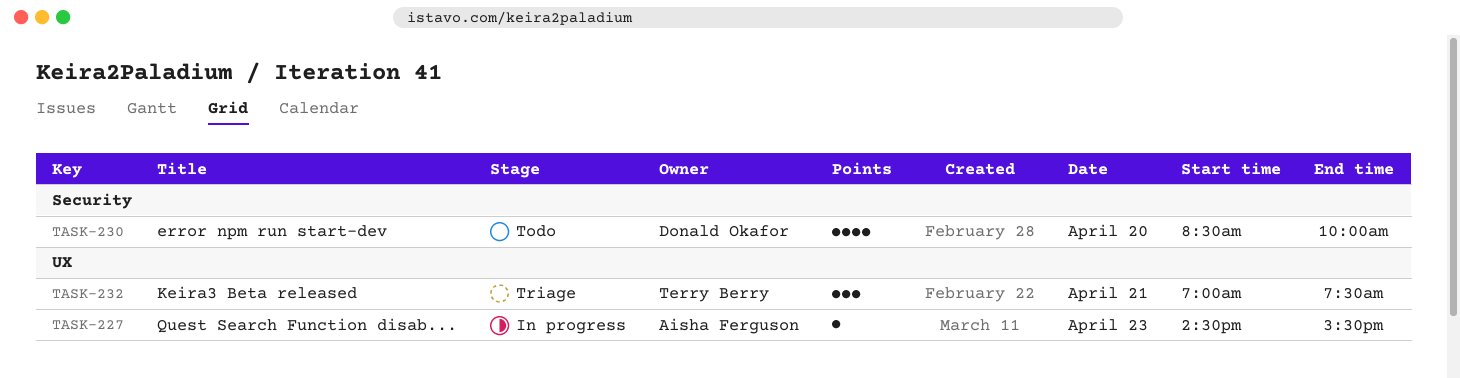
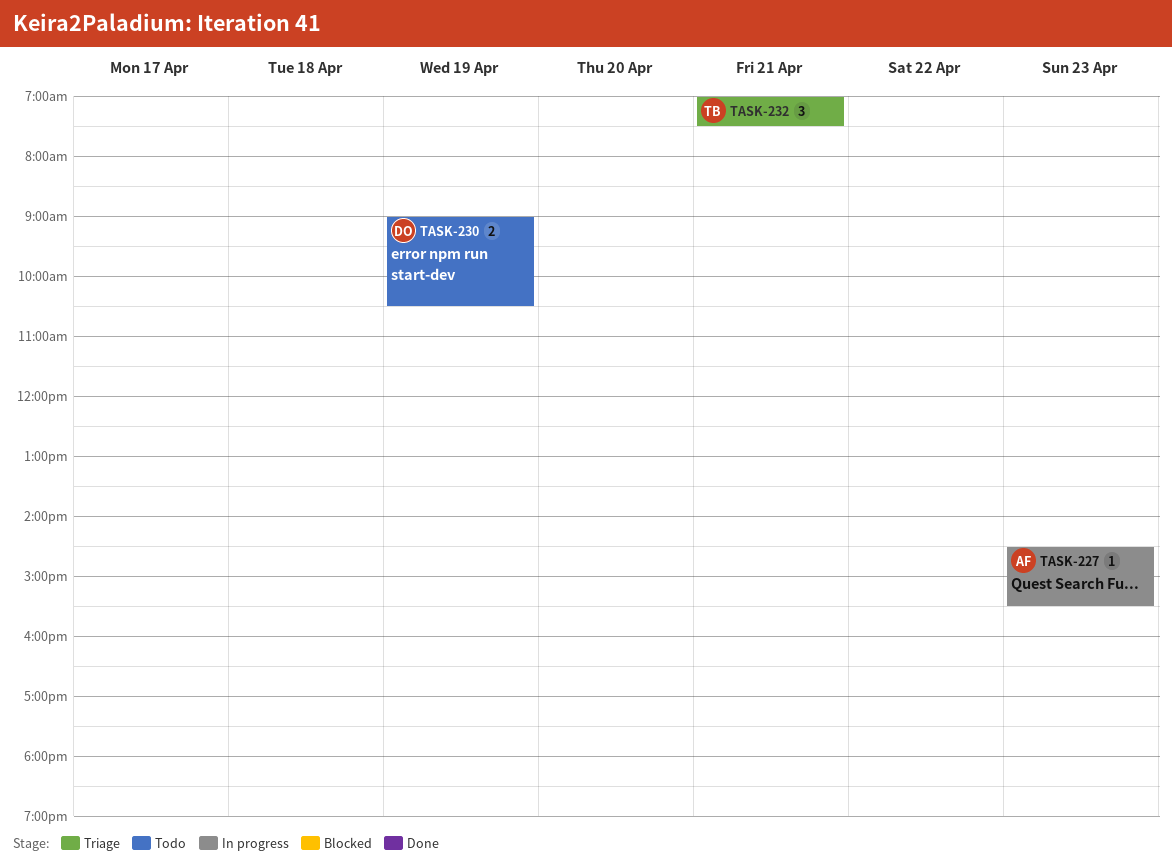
TASK-230, estimate: 4 -> 2
TASK-230, day: Apr 20 -> Apr 19
TASK-230, begins: 08:30 -> 09:00
TASK-230, ends: 10:00 -> 10:30

